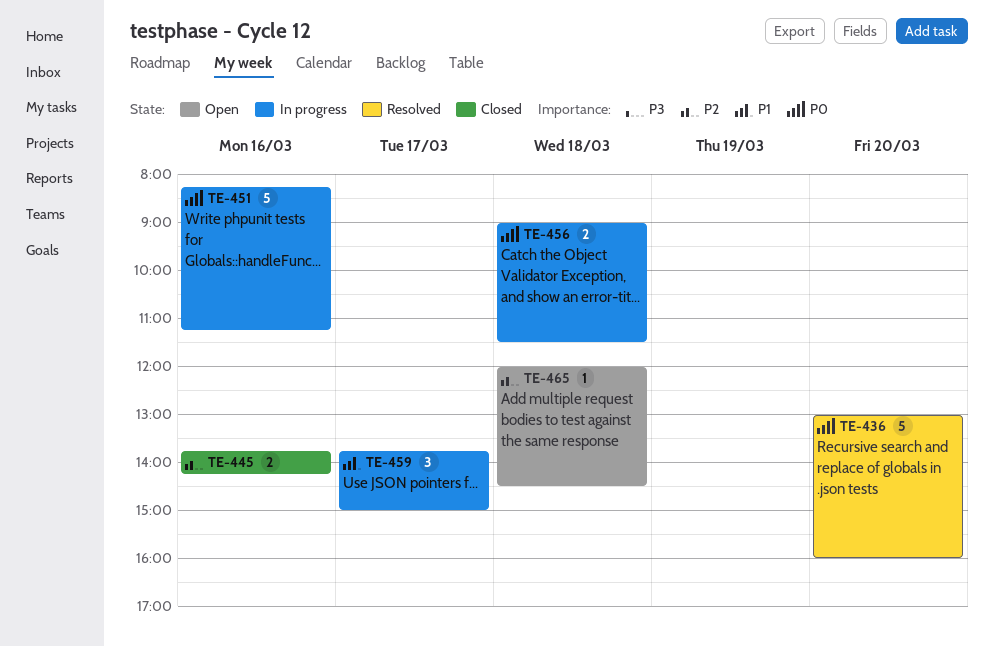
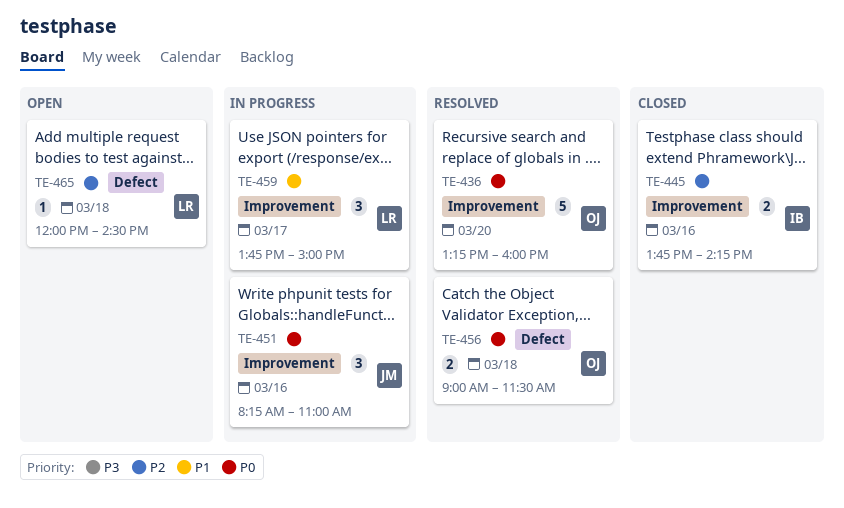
TE-436, begins: 13:00 -> 13:15
TE-451, estimate: 5 -> 3
TE-451, ends: 11:15 -> 11:00
TE-456, status: In progress -> Resolved

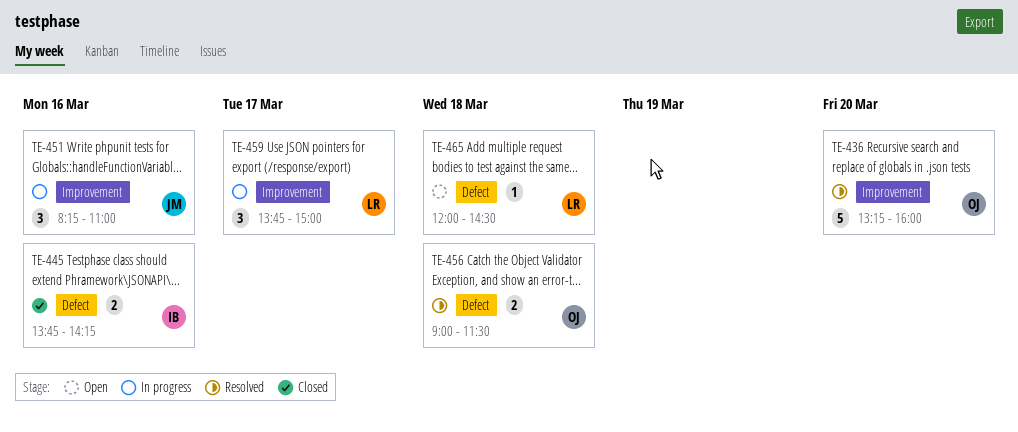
TE-445, label: Improvement -> Defect

